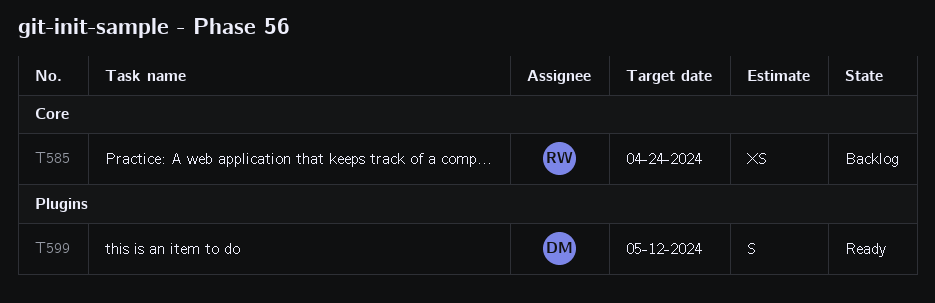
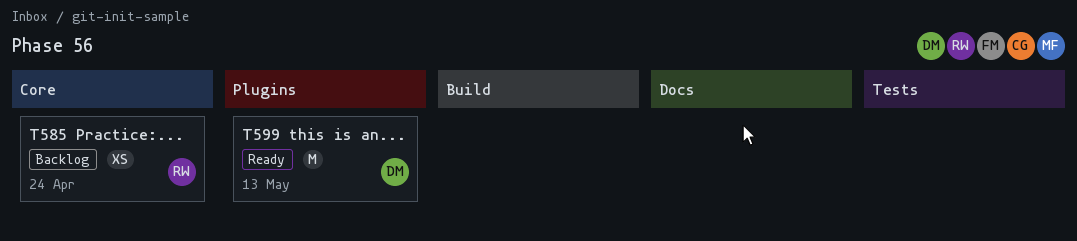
T599, estimate: S -> M
T599, due: May 12 -> May 13

